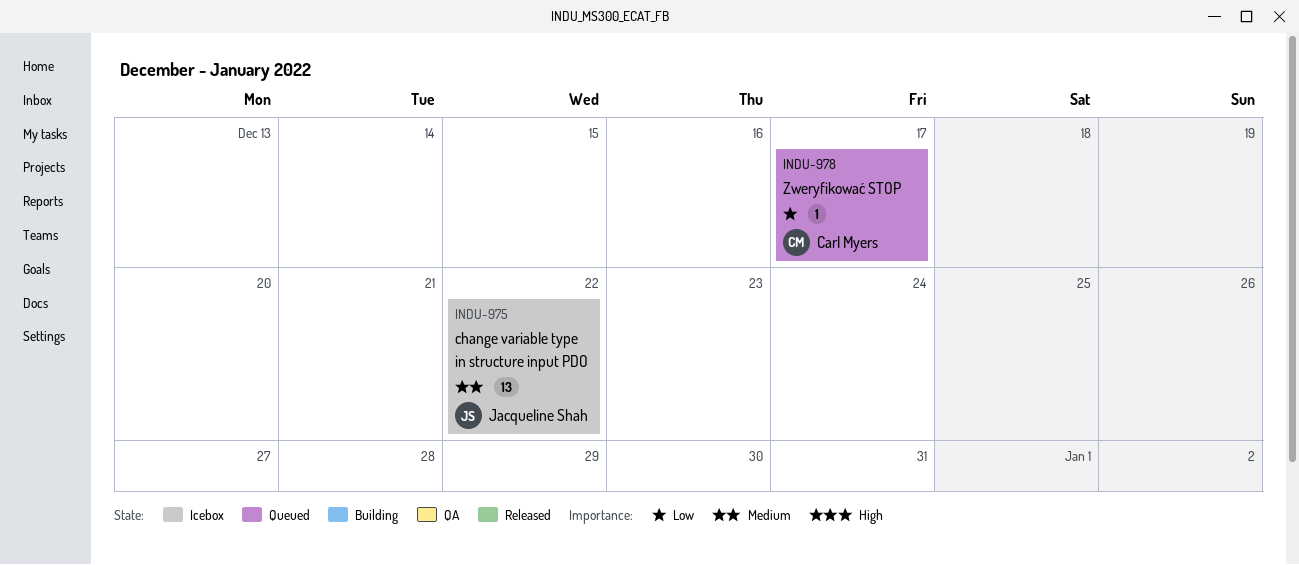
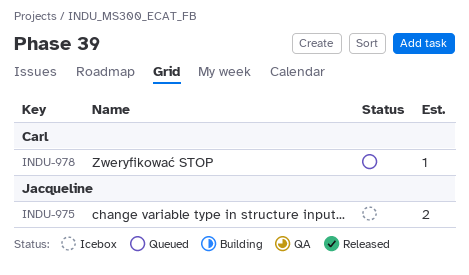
INDU-975, estimate: 13 -> 2

